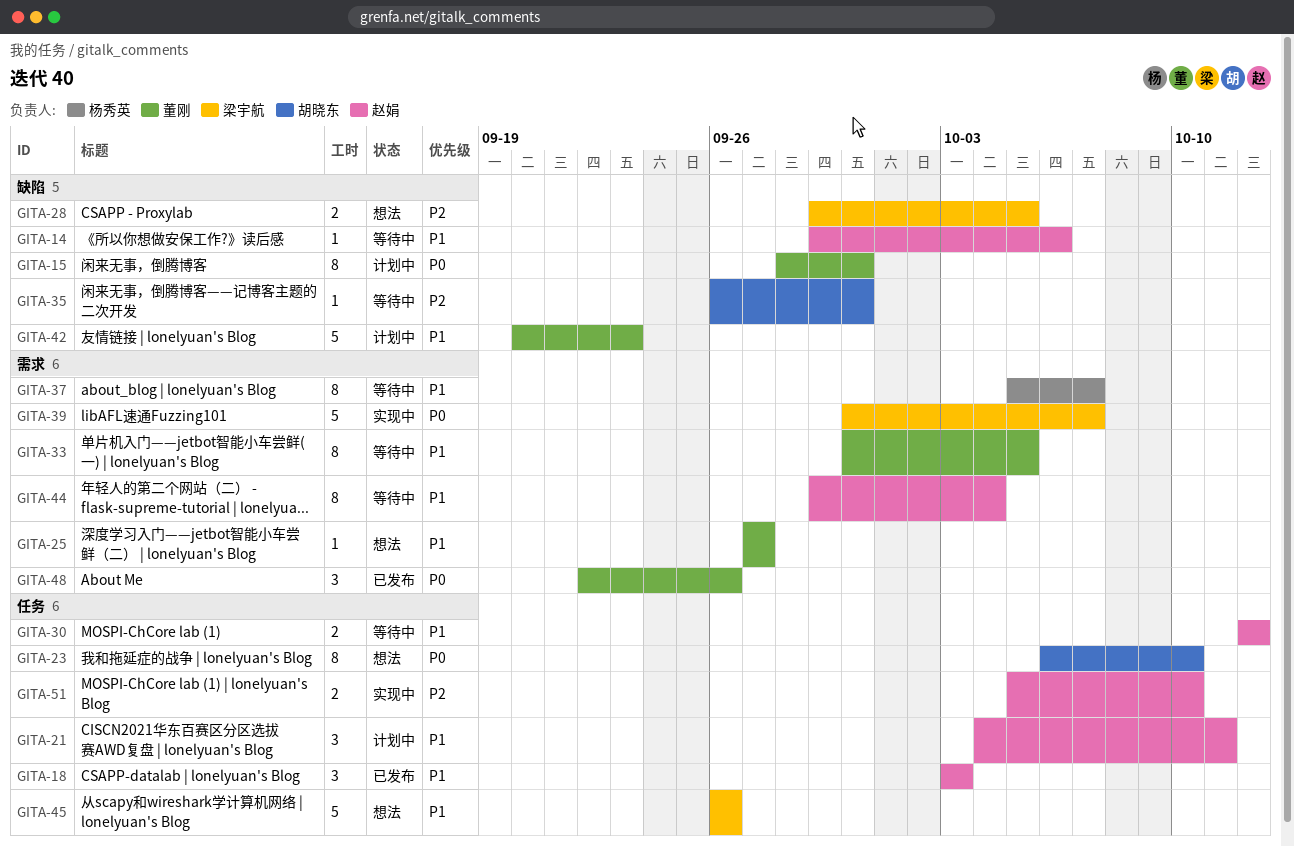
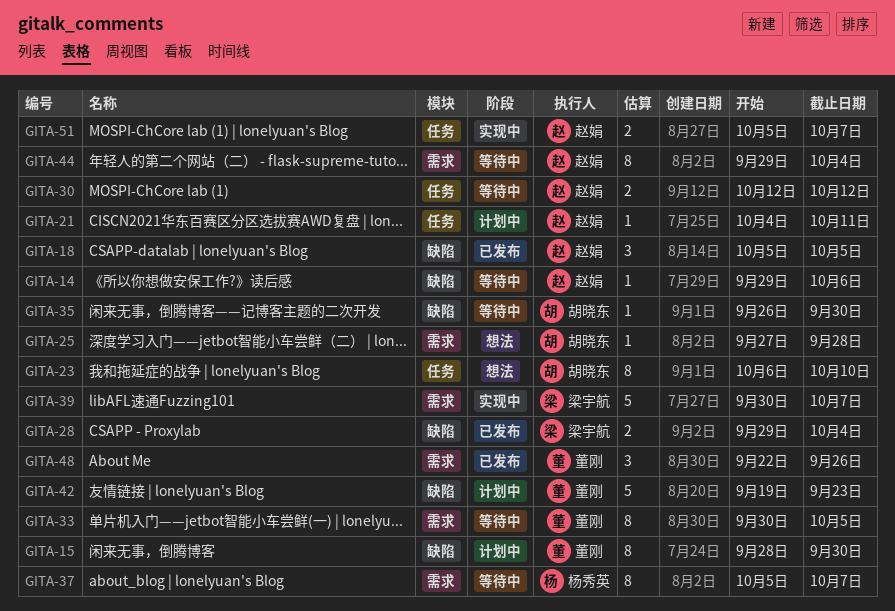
GITA-18, label: 任务 -> 缺陷
GITA-18, start: Oct 3 -> Oct 5
GITA-18, due: Oct 3 -> Oct 5
GITA-21, estimate: 3 -> 1
GITA-25, owner: 董刚 -> 胡晓东
GITA-25, due: Sep 27 -> Sep 28
GITA-28, status: 想法 -> 已发布
GITA-28, due: Oct 5 -> Oct 4
GITA-42, start: Sep 20 -> Sep 19
GITA-45: present -> none
GITA-51, due: Oct 10 -> Oct 7

